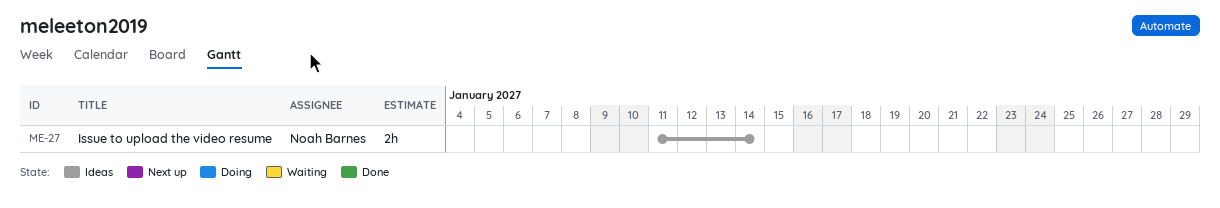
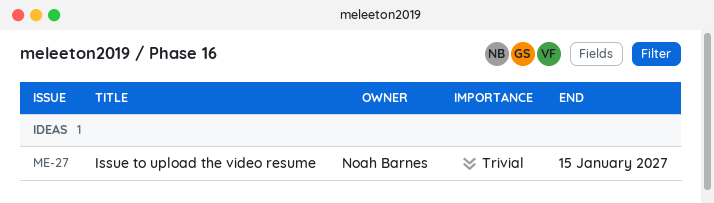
ME-27, due: Jan 14 -> Jan 15

